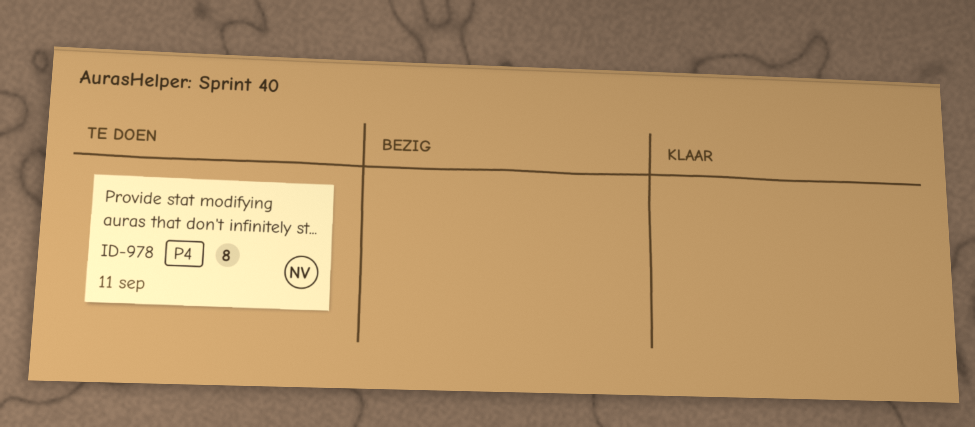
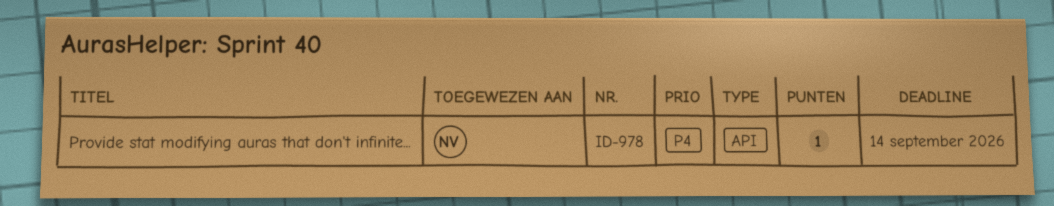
ID-978, estimate: 8 -> 1
ID-978, due: Sep 11 -> Sep 14

